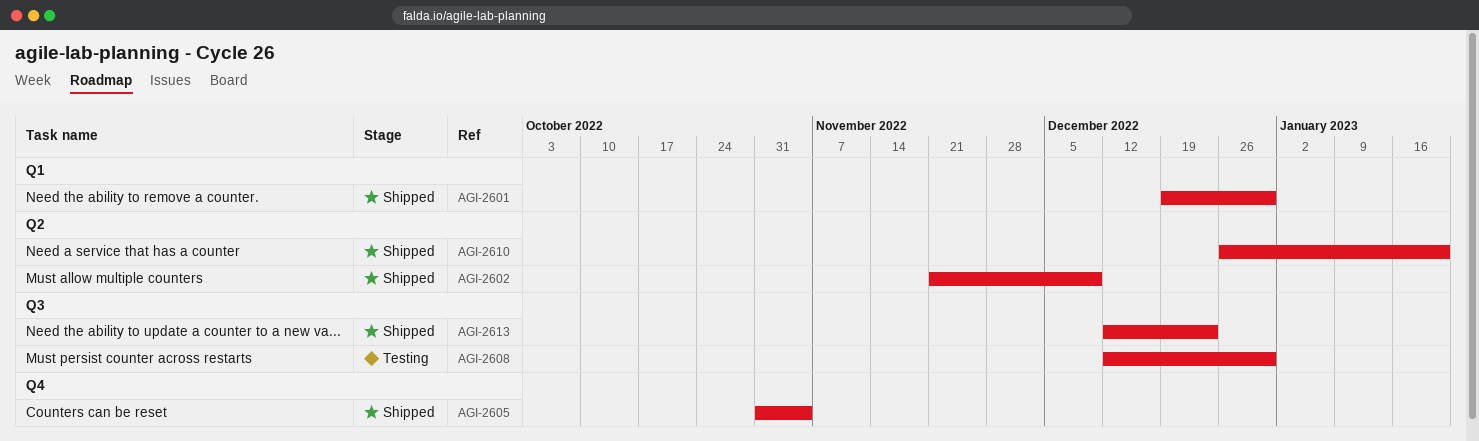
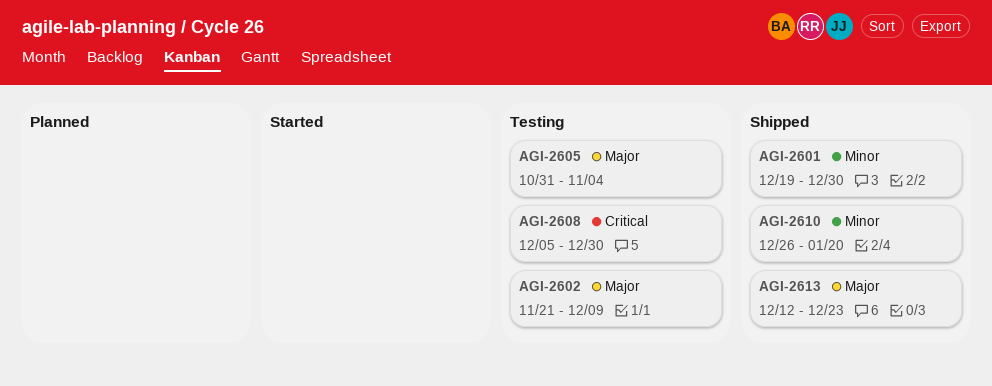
AGI-2602, status: Shipped -> Testing
AGI-2605, status: Shipped -> Testing
AGI-2608, start: Dec 12 -> Dec 5

